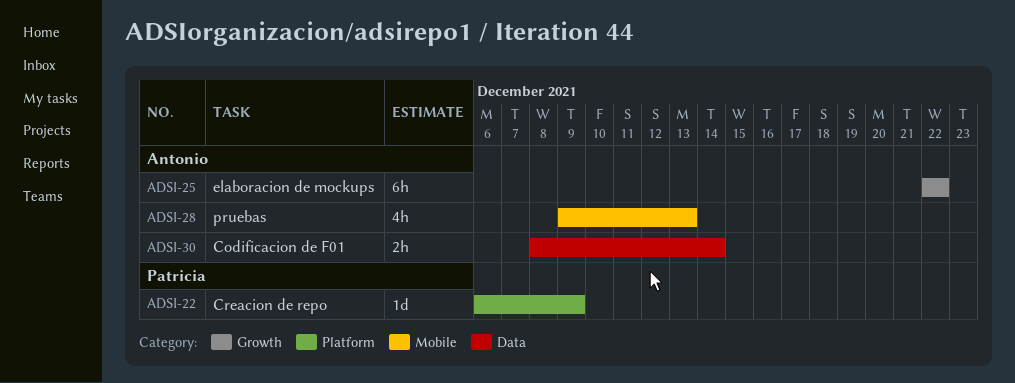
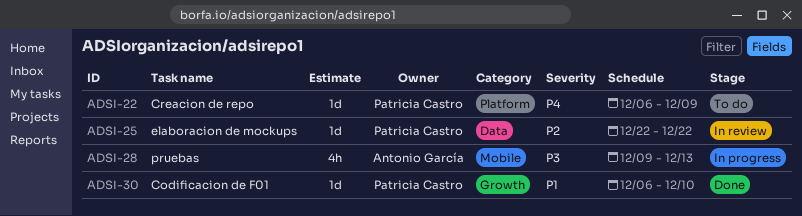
ADSI-25, owner: Antonio García -> Patricia Castro
ADSI-25, label: Growth -> Data
ADSI-25, estimate: 6h -> 1d
ADSI-30, owner: Antonio García -> Patricia Castro
ADSI-30, label: Data -> Growth
ADSI-30, estimate: 2h -> 1d
ADSI-30, start: Dec 8 -> Dec 6
ADSI-30, due: Dec 14 -> Dec 10

